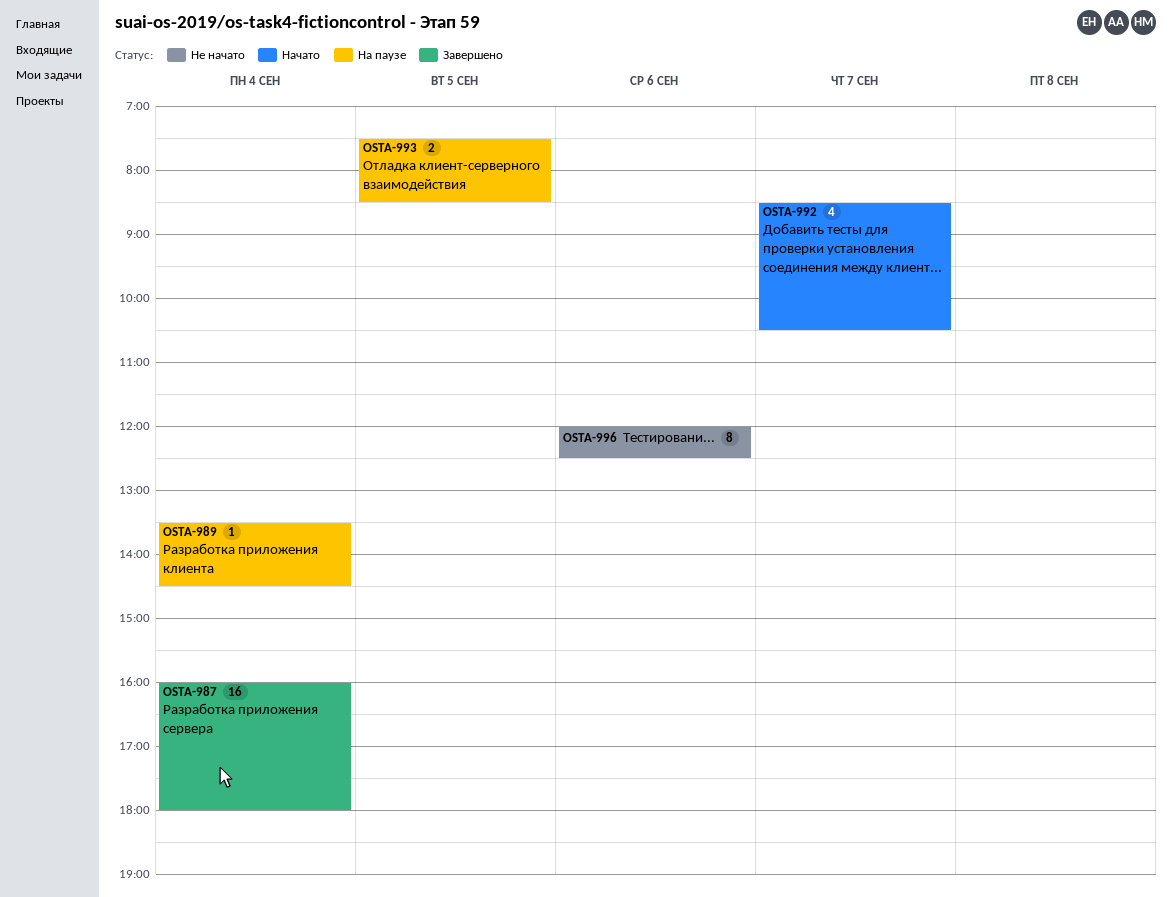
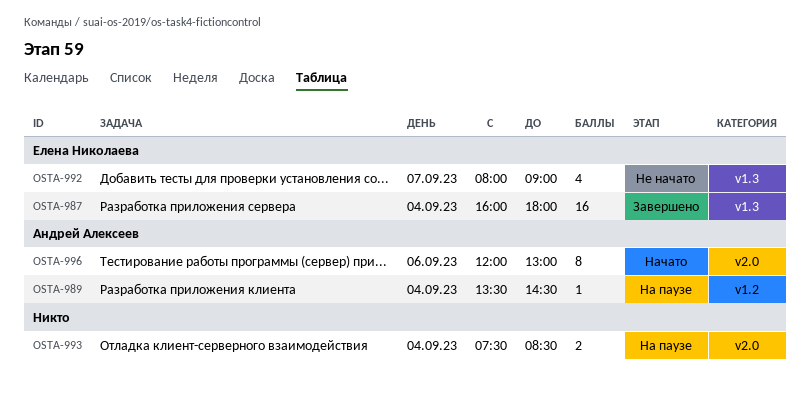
OSTA-992, status: Начато -> Не начато
OSTA-992, begins: 08:30 -> 08:00
OSTA-992, ends: 10:30 -> 09:00
OSTA-993, day: Sep 5 -> Sep 4
OSTA-996, status: Не начато -> Начато
OSTA-996, ends: 12:30 -> 13:00

